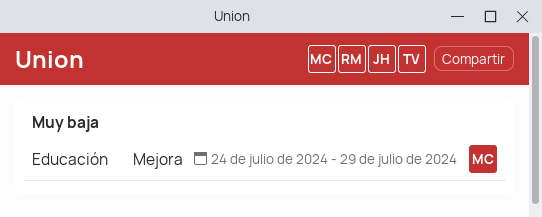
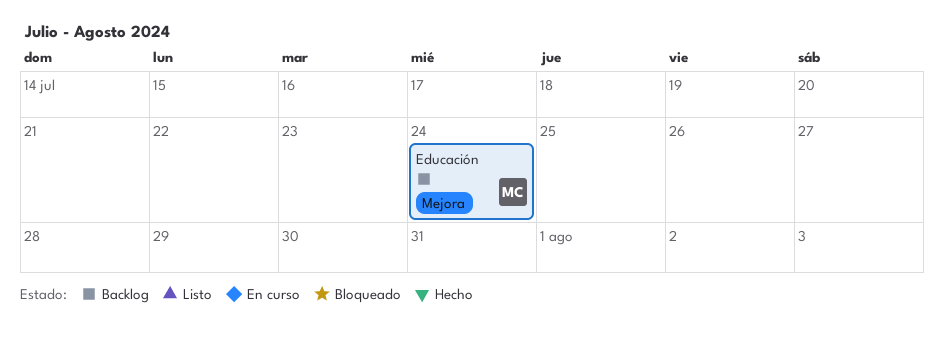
Educación, due: Jul 29 -> Jul 24

